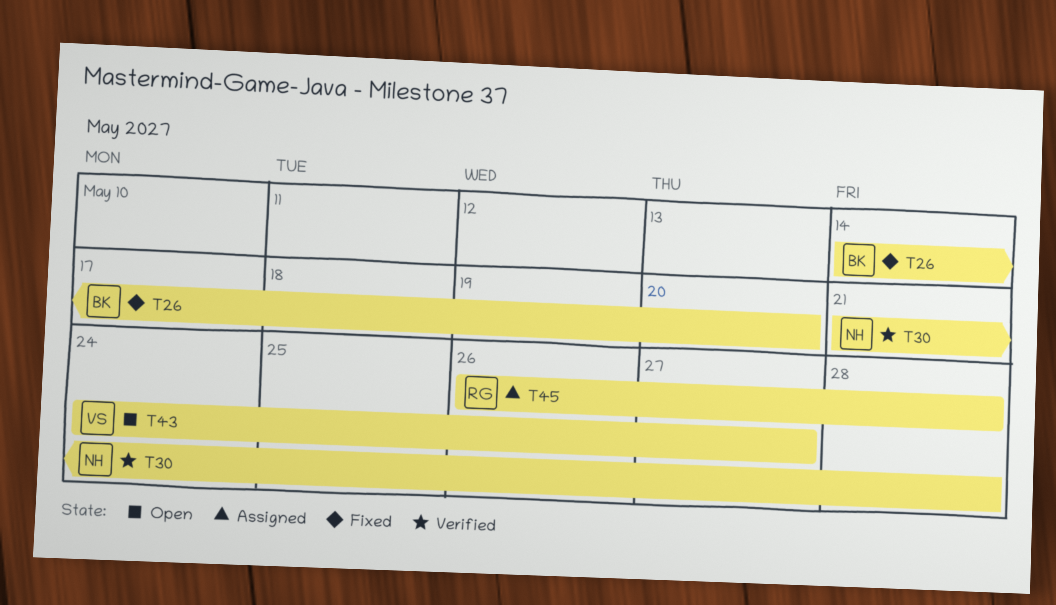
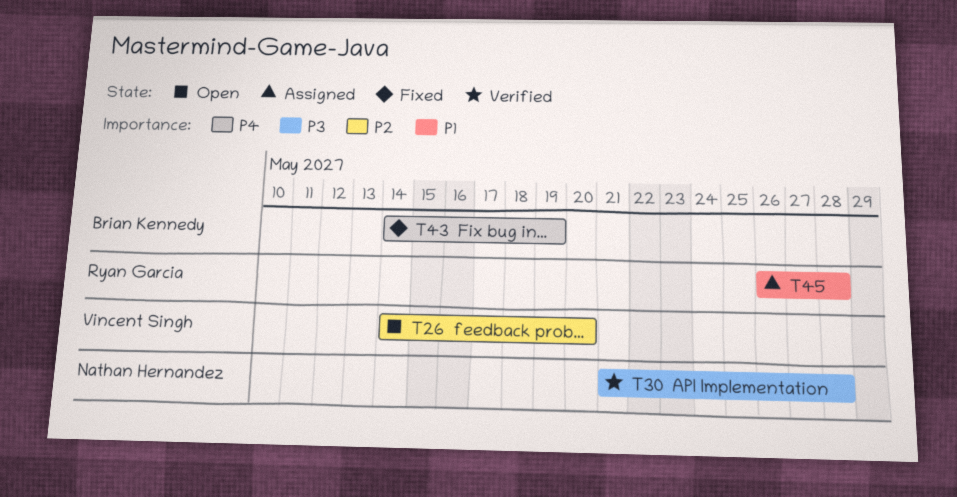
T26, status: Fixed -> Open
T26, owner: Brian Kennedy -> Vincent Singh
T43, status: Open -> Fixed
T43, owner: Vincent Singh -> Brian Kennedy
T43, start: May 24 -> May 14
T43, due: May 27 -> May 19

